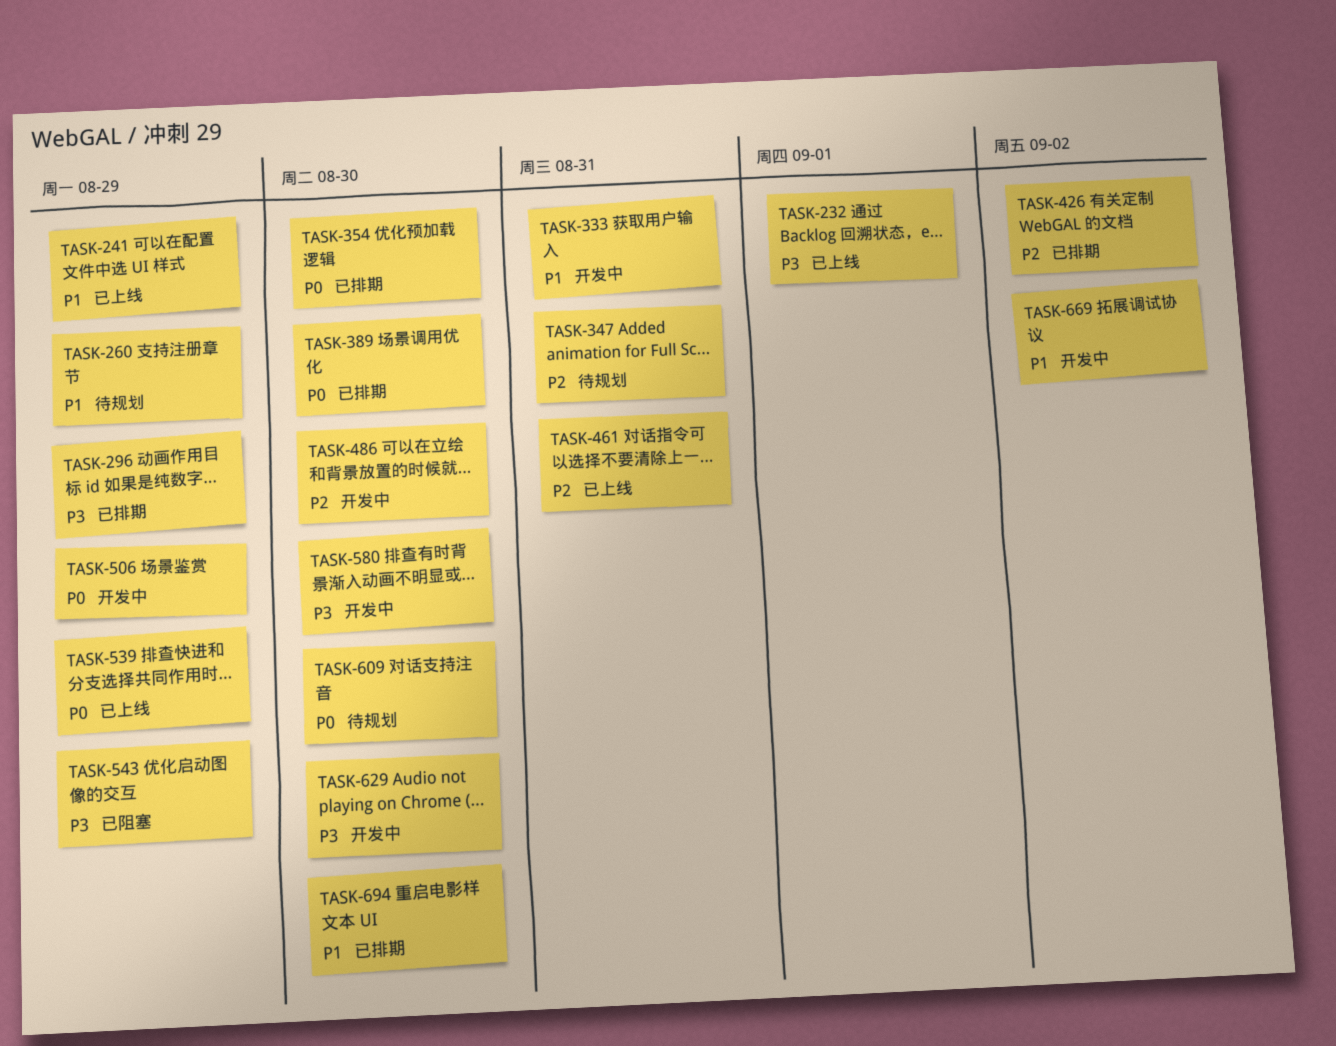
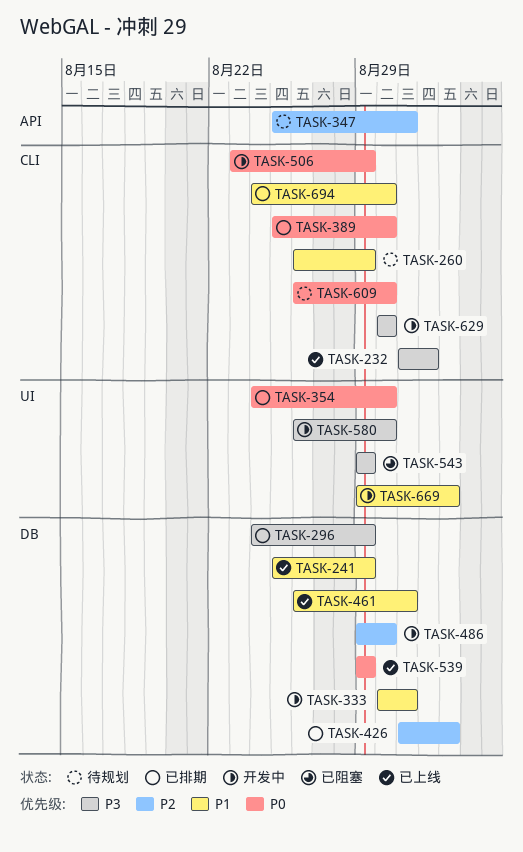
TASK-461, priority: P2 -> P1

